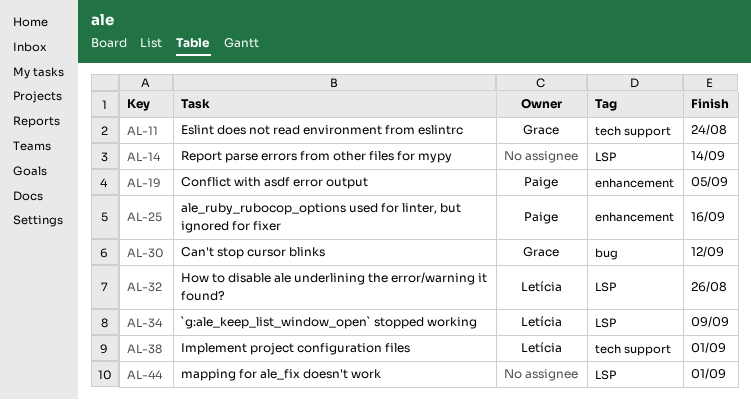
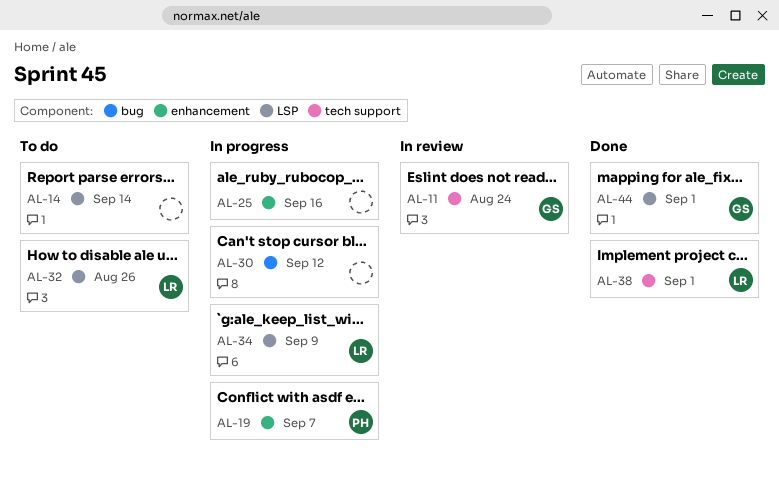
AL-19, due: Sep 5 -> Sep 7
AL-25, owner: Paige -> none
AL-30, owner: Grace -> none
AL-44, owner: none -> Grace

